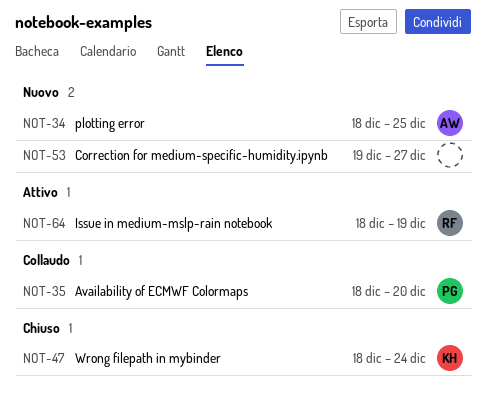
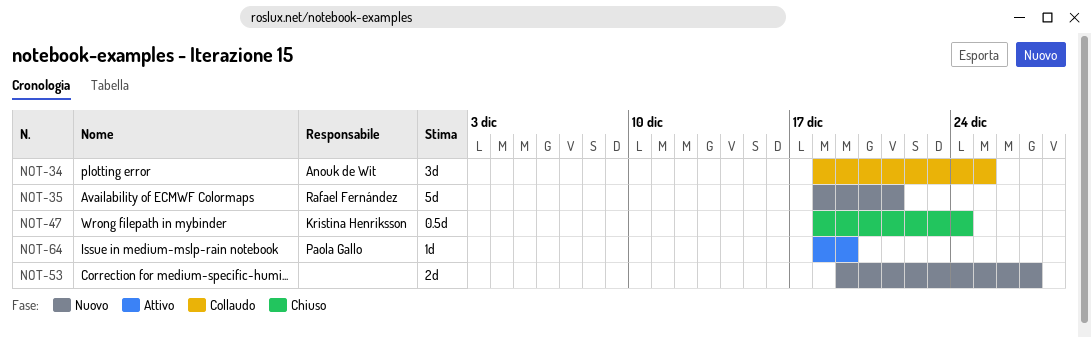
NOT-34, status: Nuovo -> Collaudo
NOT-35, status: Collaudo -> Nuovo
NOT-35, owner: Paola Gallo -> Rafael Fernández
NOT-35, due: Dec 20 -> Dec 21
NOT-64, owner: Rafael Fernández -> Paola Gallo

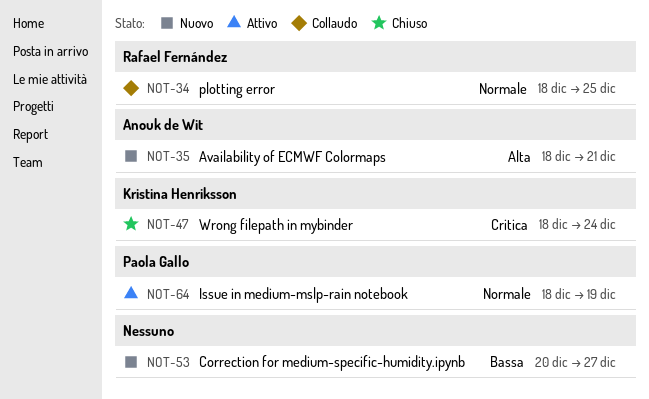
NOT-34, owner: Anouk de Wit -> Rafael Fernández
NOT-35, owner: Rafael Fernández -> Anouk de Wit
NOT-53, start: Dec 19 -> Dec 20

